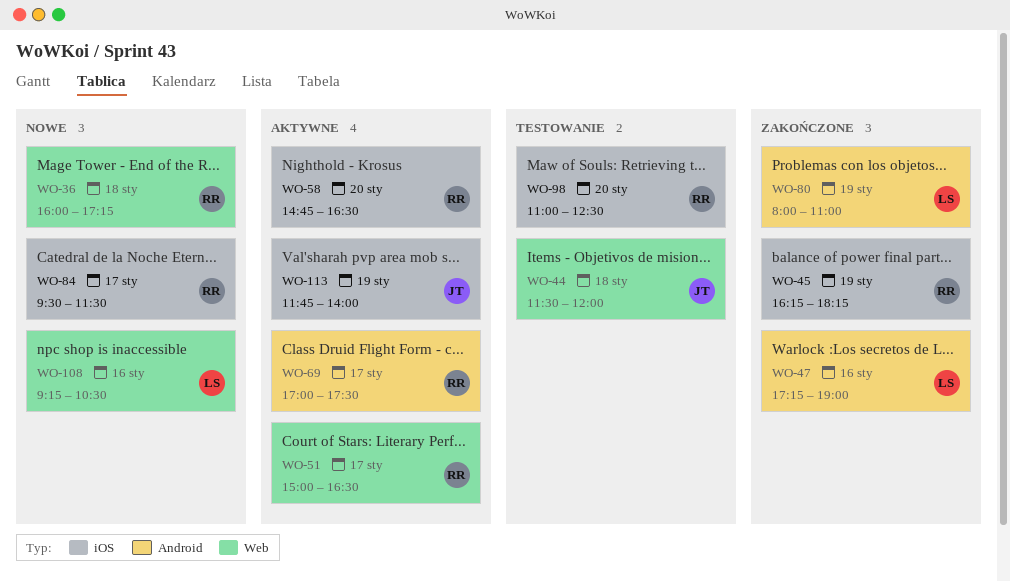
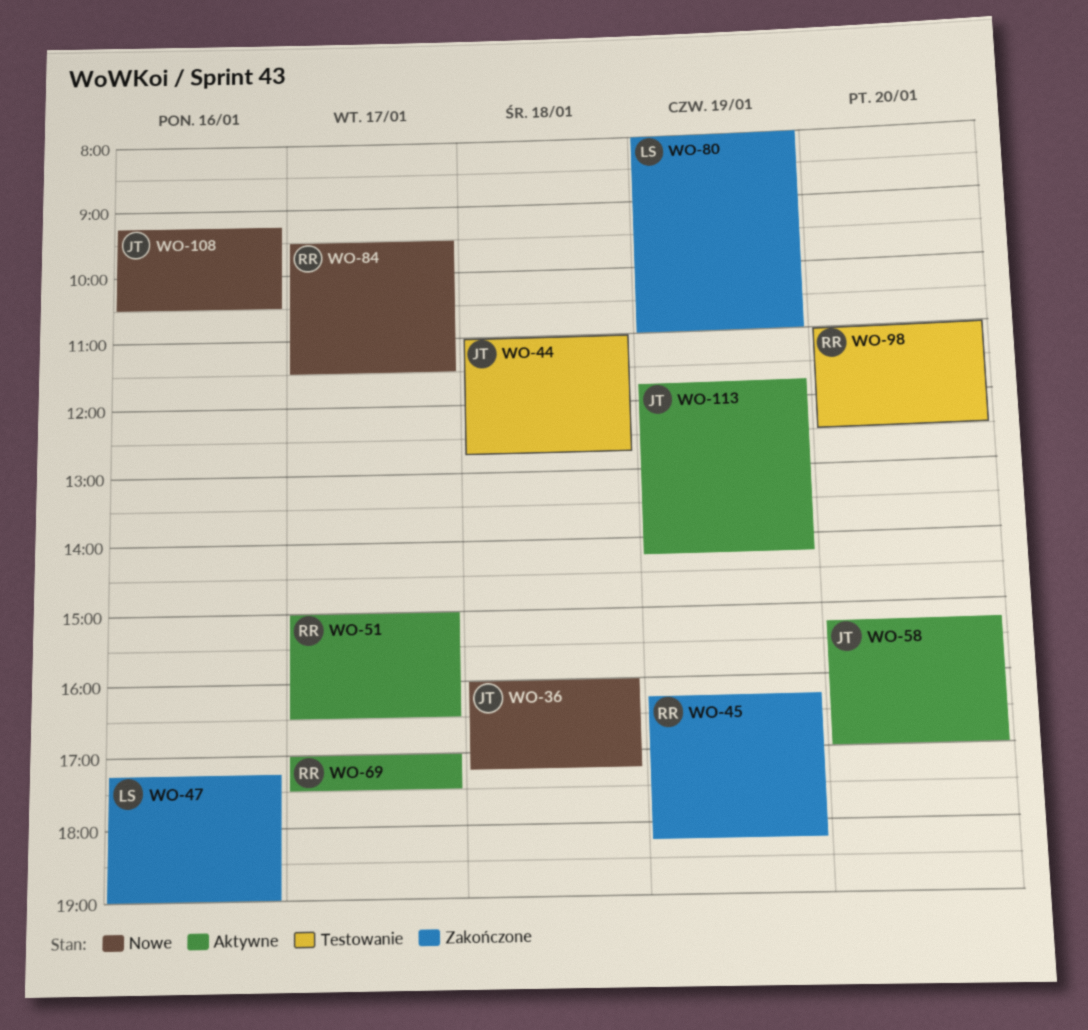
WO-36, owner: RR -> JT
WO-44, begins: 11:30 -> 11:00
WO-44, ends: 12:00 -> 12:45
WO-58, owner: RR -> JT
WO-58, begins: 14:45 -> 15:15
WO-58, ends: 16:30 -> 17:00
WO-108, owner: LS -> JT
WO-113, ends: 14:00 -> 14:15

